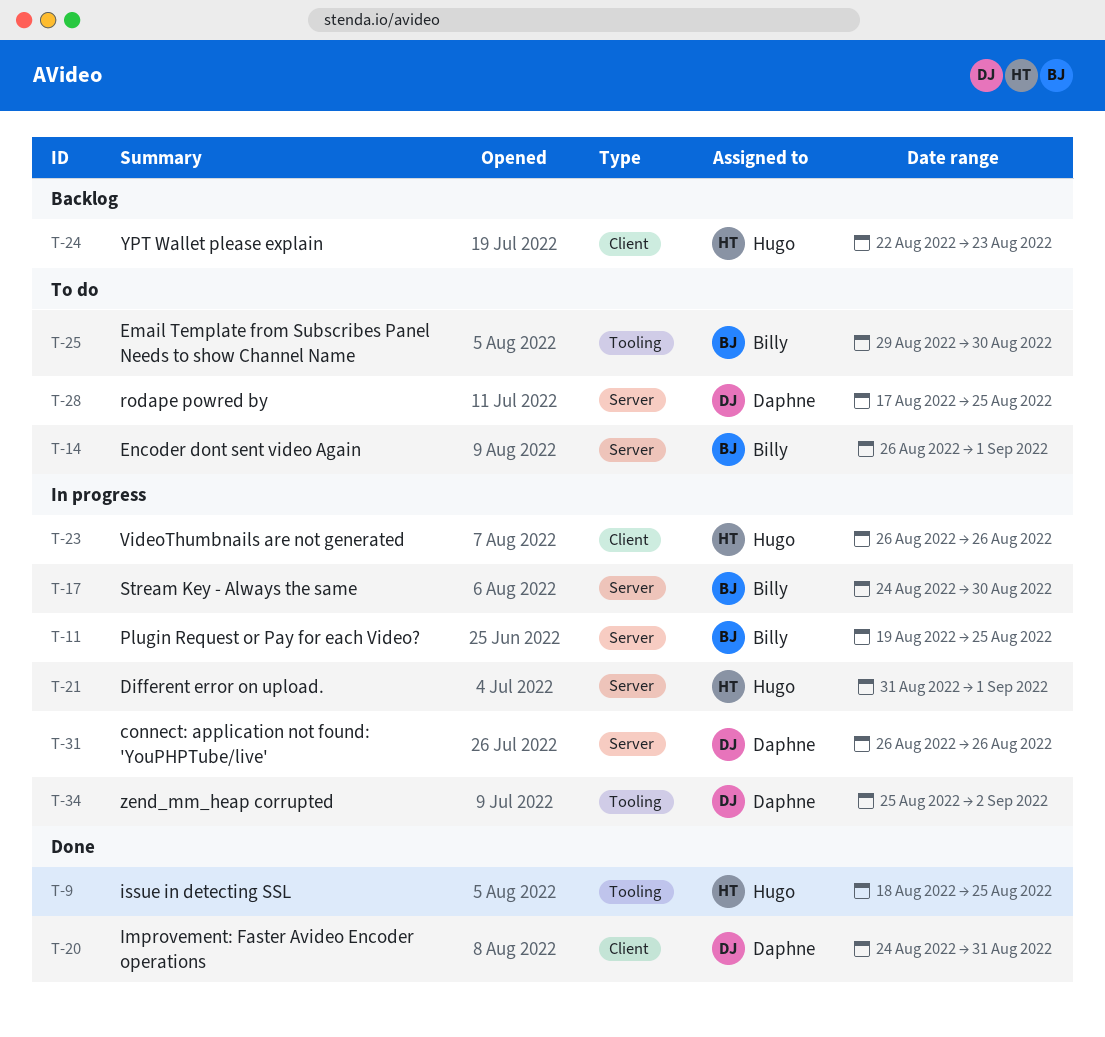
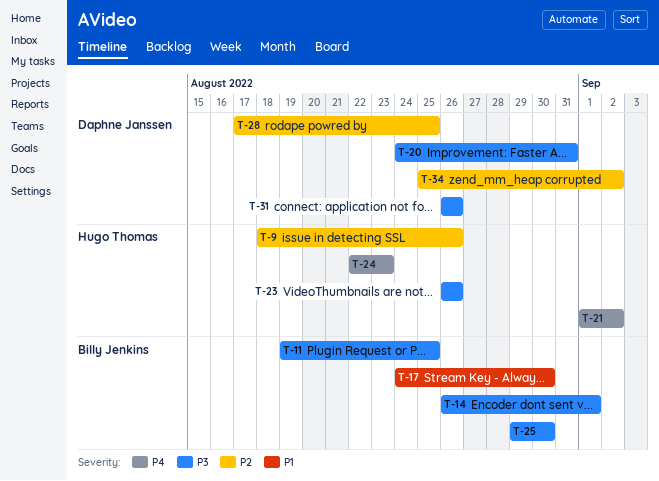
T-9, due: Aug 25 -> Aug 26
T-21, start: Aug 31 -> Sep 1
T-21, due: Sep 1 -> Sep 2

